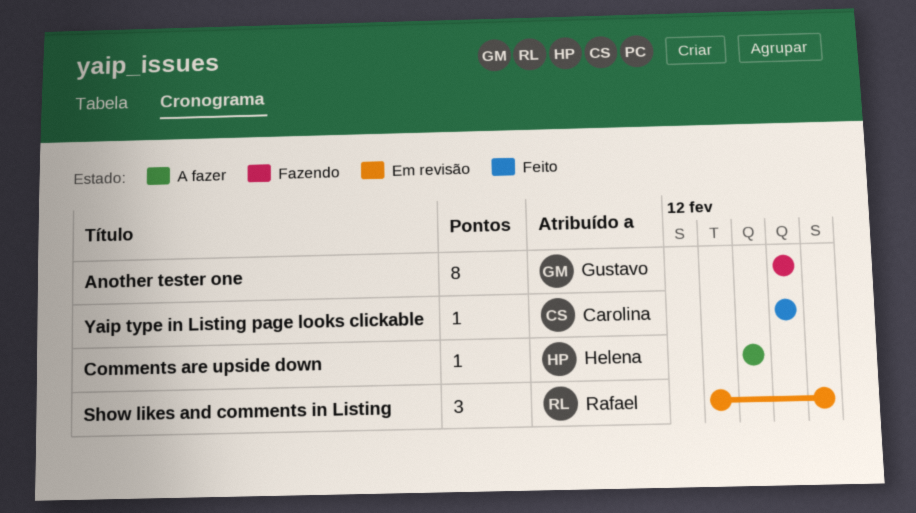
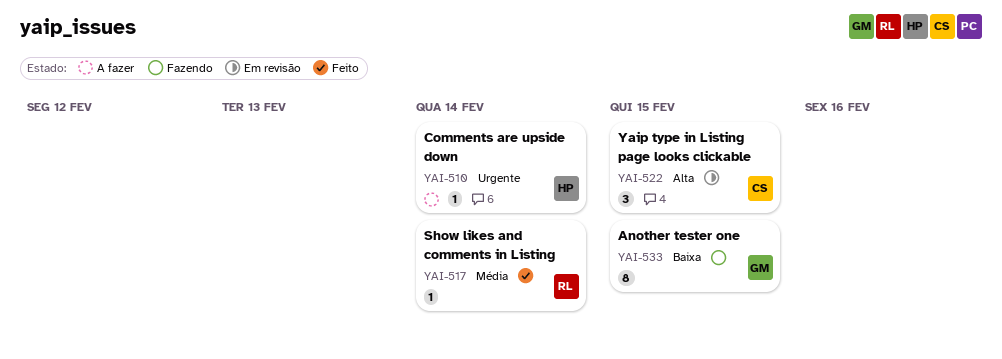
Show likes and comments in Listing, status: Em revisão -> Feito
Show likes and comments in Listing, estimate: 3 -> 1
Show likes and comments in Listing, due: Feb 16 -> Feb 14
Yaip type in Listing page looks clickable, status: Feito -> Em revisão
Yaip type in Listing page looks clickable, estimate: 1 -> 3

